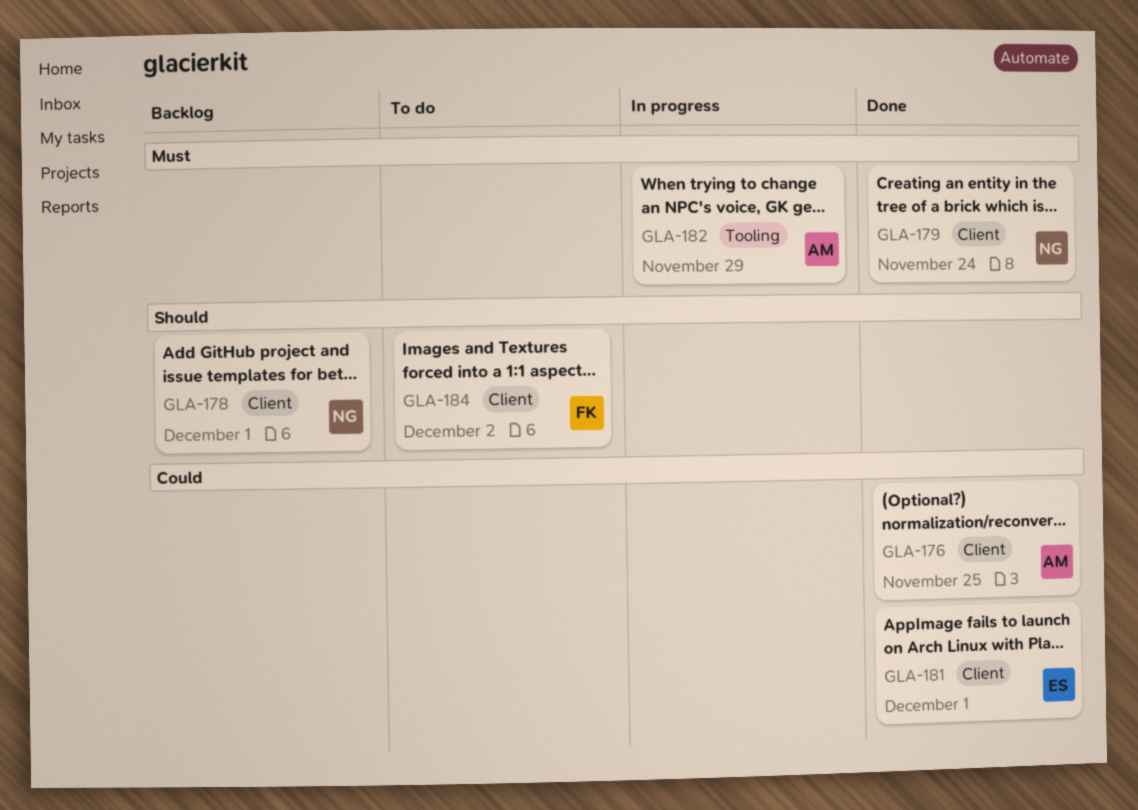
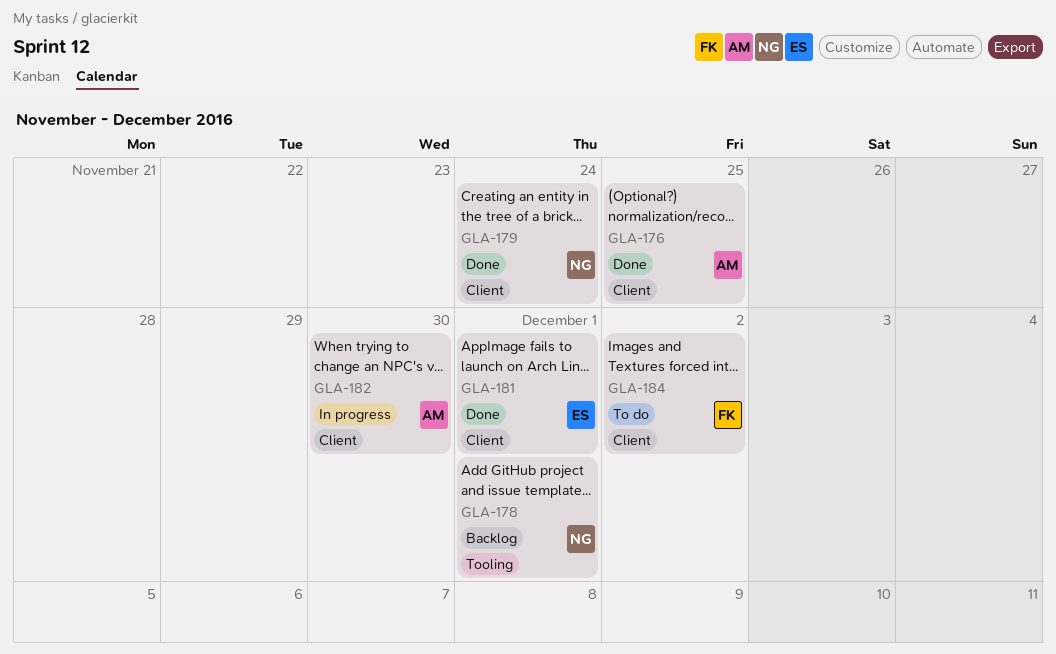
GLA-178, label: Client -> Tooling
GLA-182, label: Tooling -> Client
GLA-182, due: Nov 29 -> Nov 30

